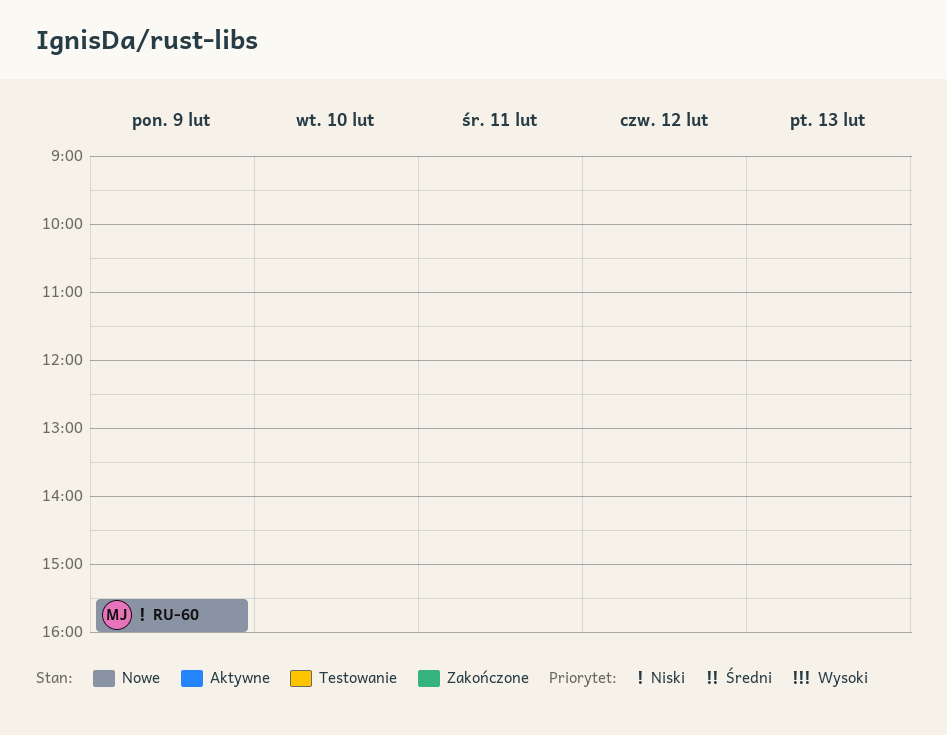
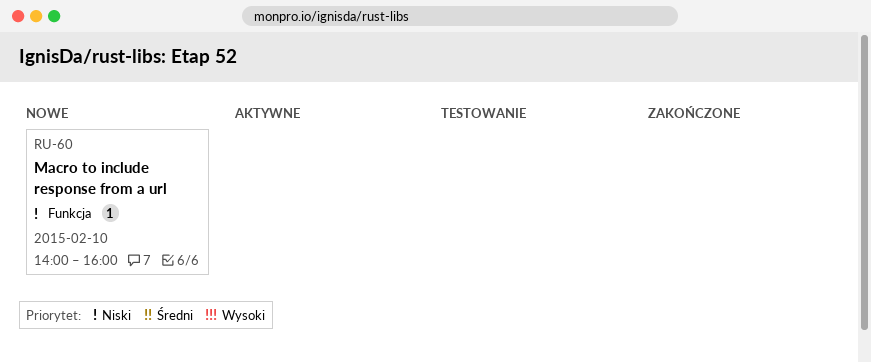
RU-60, day: Feb 9 -> Feb 10
RU-60, begins: 15:30 -> 14:00

